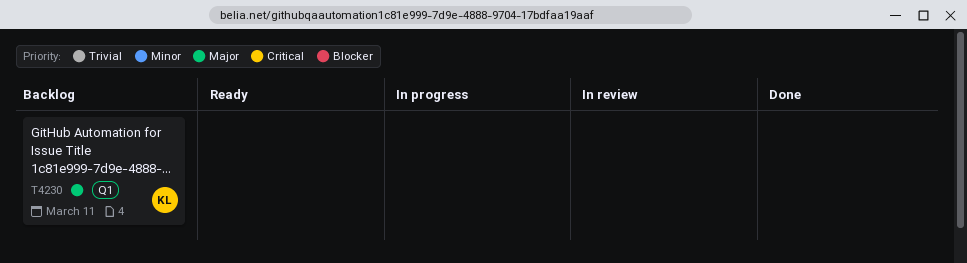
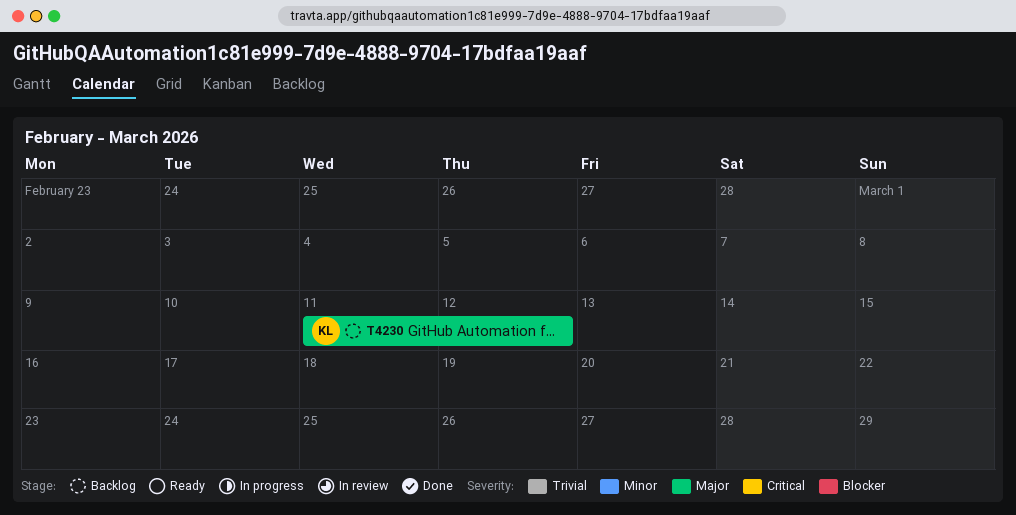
T4230, due: Mar 11 -> Mar 12

